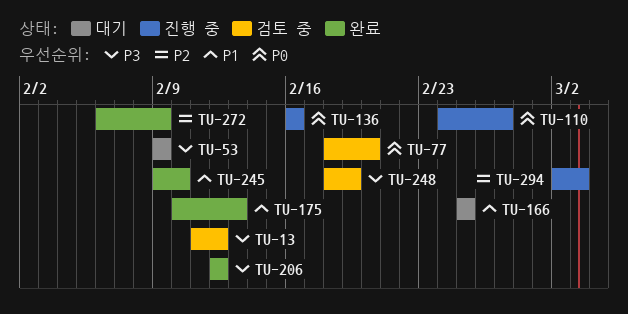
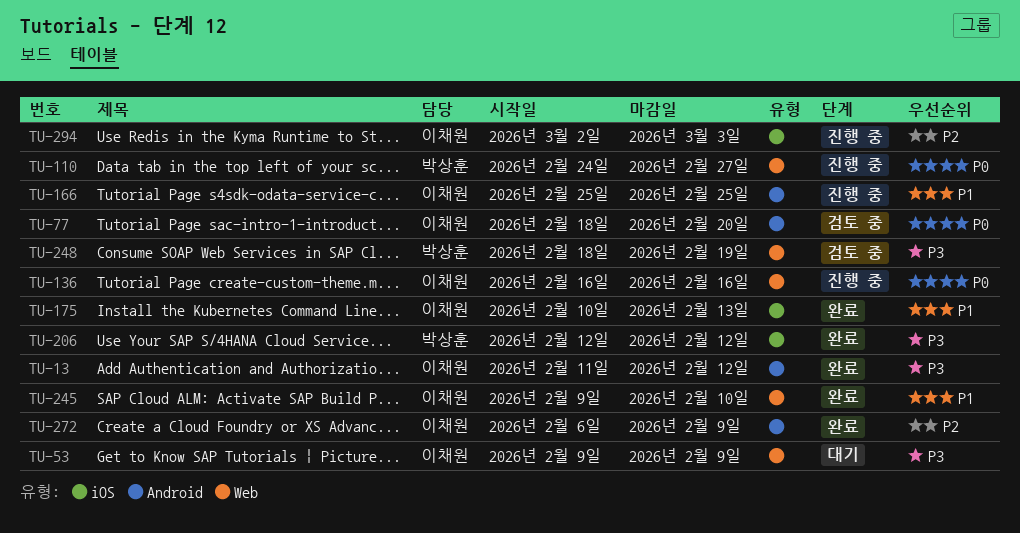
TU-13, status: 검토 중 -> 완료
TU-166, status: 대기 -> 진행 중

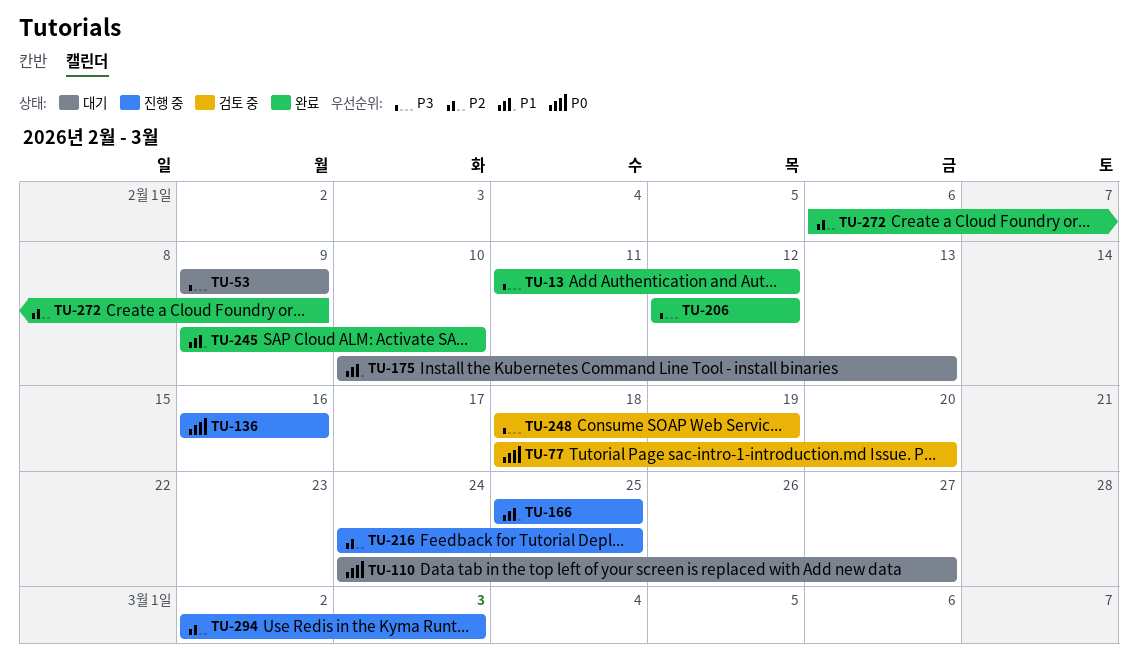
TU-110, status: 진행 중 -> 대기
TU-175, status: 완료 -> 대기
TU-216: none -> present

